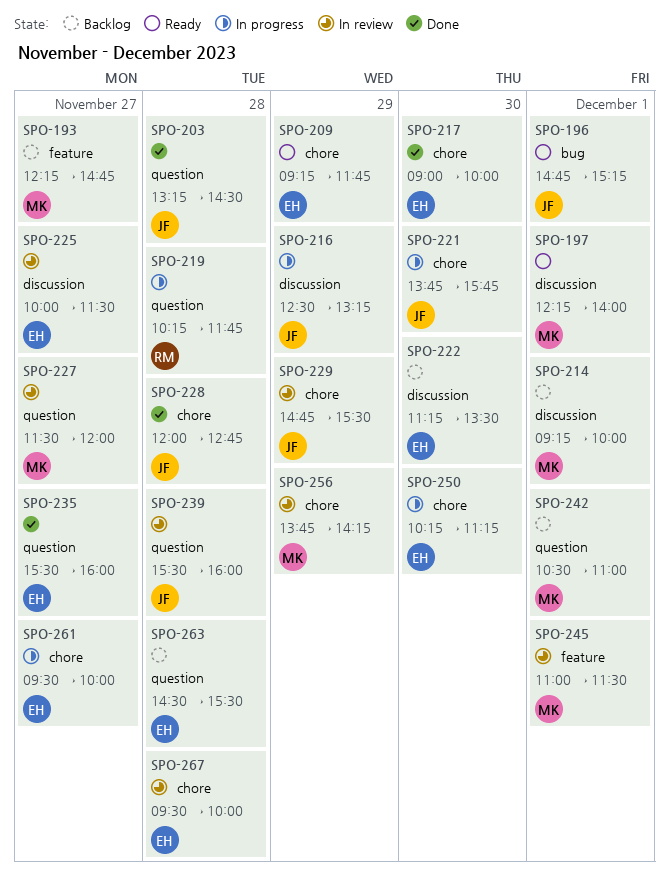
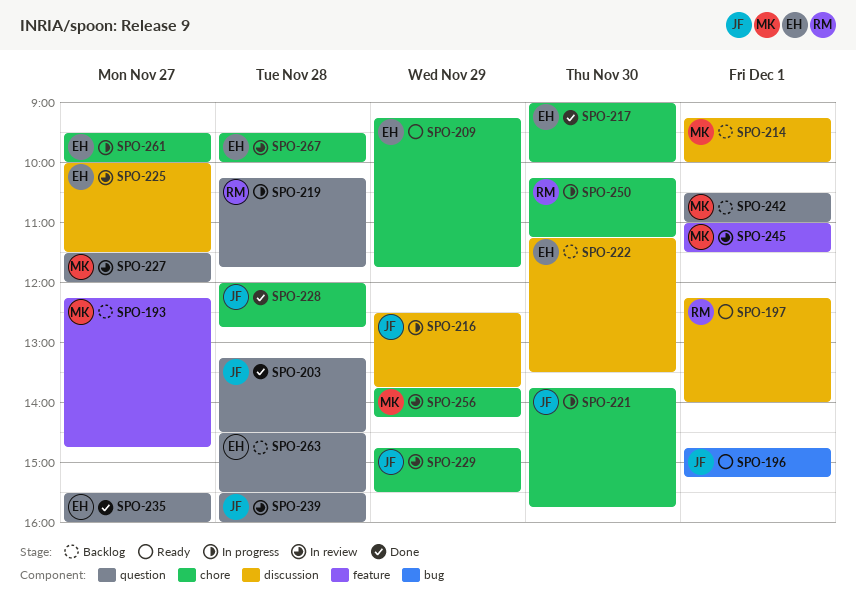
SPO-197, owner: MK -> RM
SPO-216, ends: 13:15 -> 13:45
SPO-250, owner: EH -> RM

